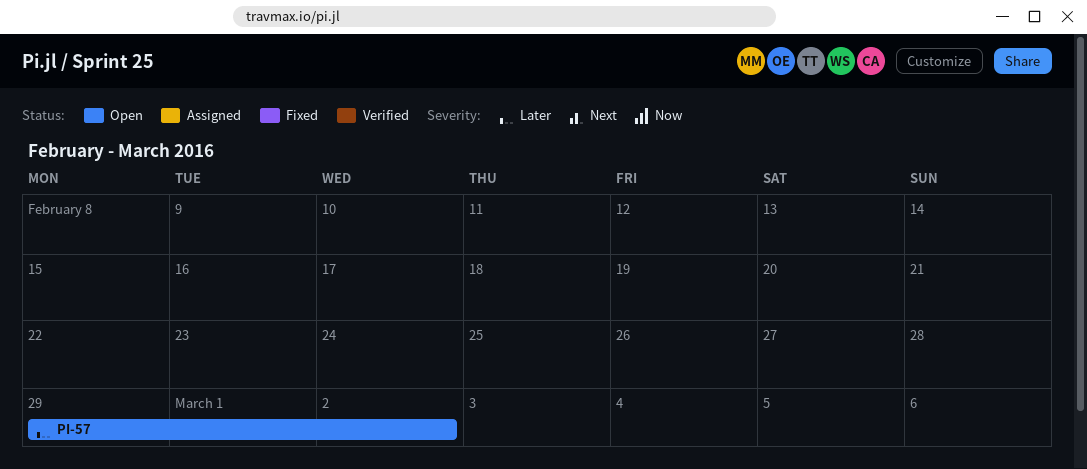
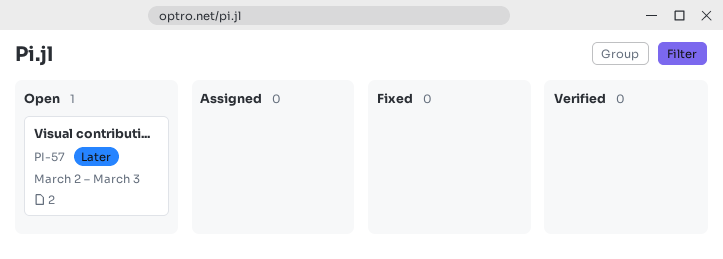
PI-57, start: Feb 29 -> Mar 2
PI-57, due: Mar 2 -> Mar 3

